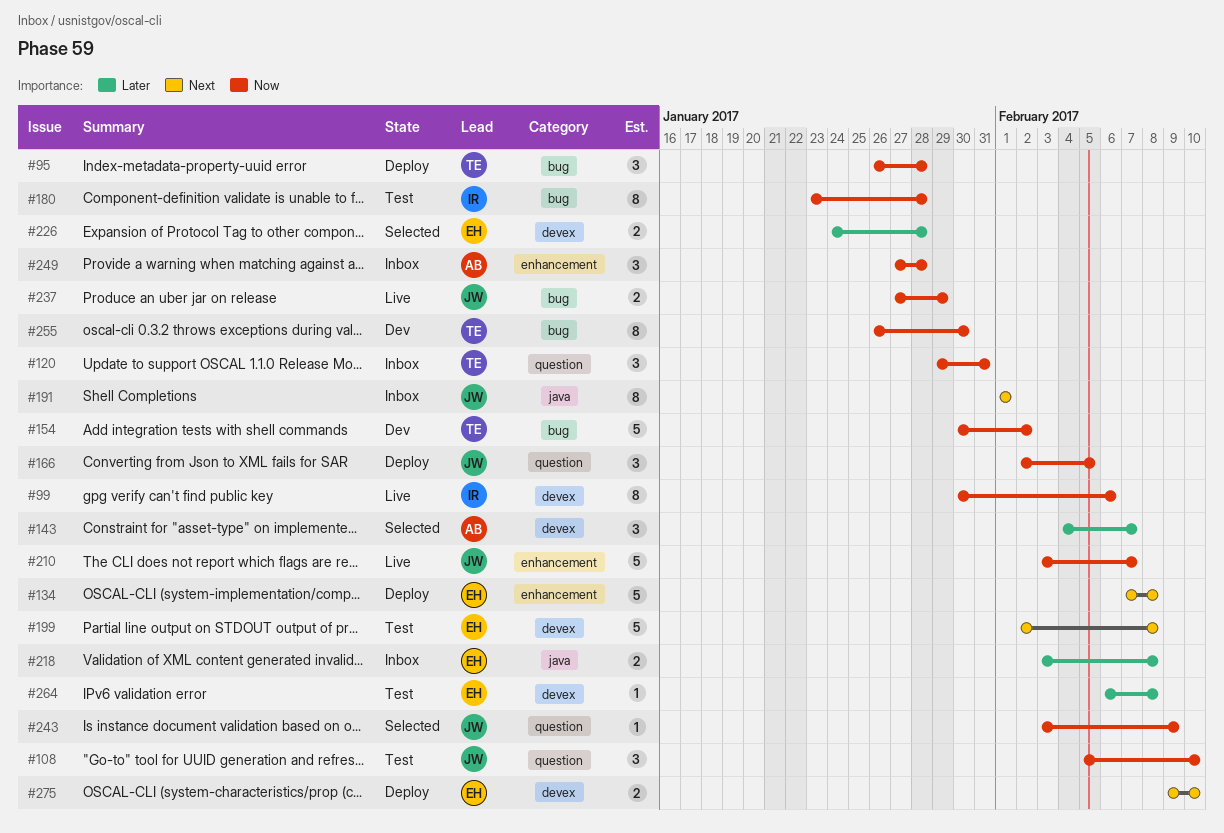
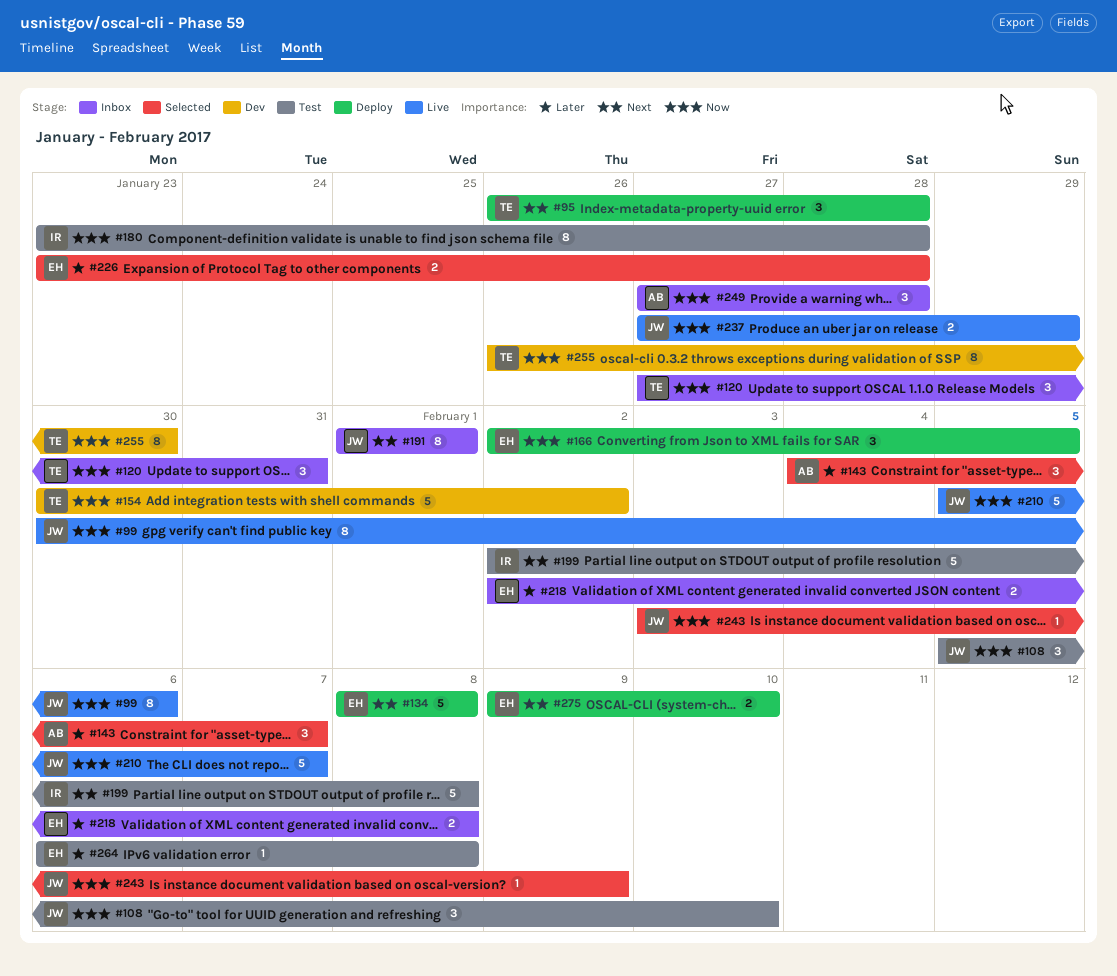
#95, priority: Now -> Next
#99, owner: IR -> JW
#120, start: Jan 29 -> Jan 27
#134, start: Feb 7 -> Feb 8
#166, owner: JW -> EH
#199, owner: EH -> IR
#210, start: Feb 3 -> Feb 5
#218, start: Feb 3 -> Feb 2
#226, start: Jan 24 -> Jan 23

